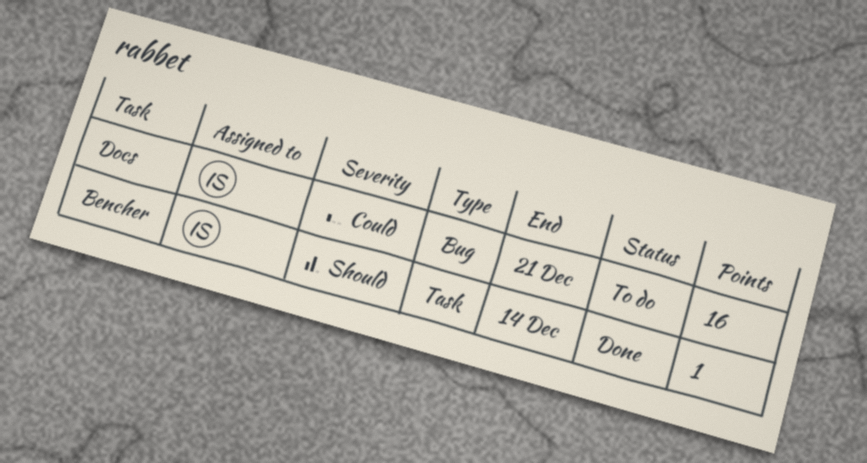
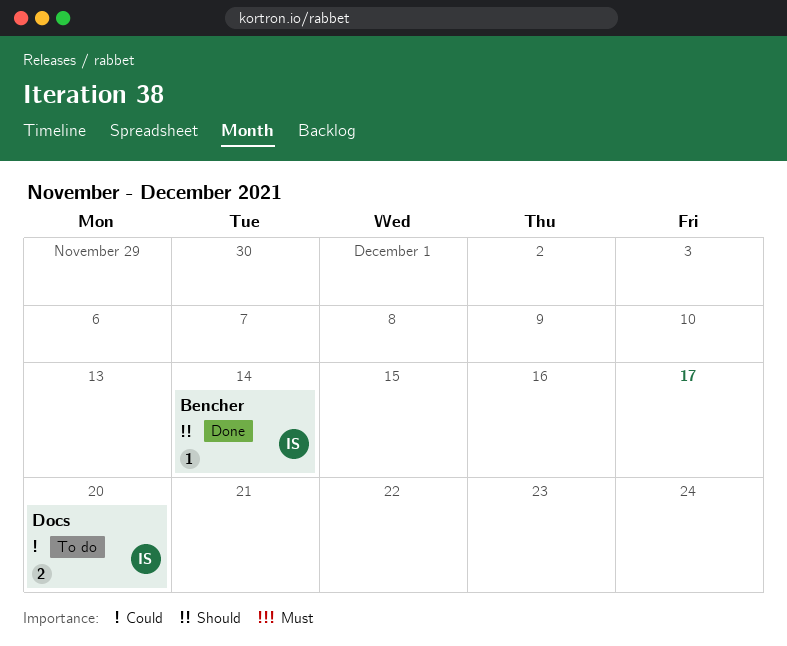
Docs, estimate: 16 -> 2
Docs, due: Dec 21 -> Dec 20

